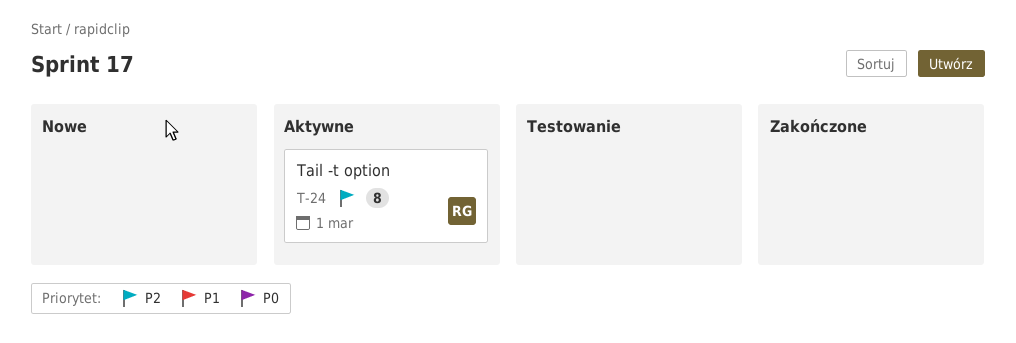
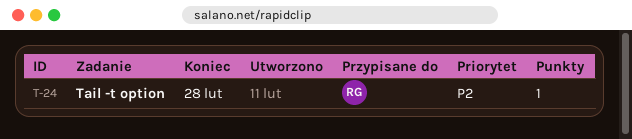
T-24, estimate: 8 -> 1
T-24, due: Mar 1 -> Feb 28

